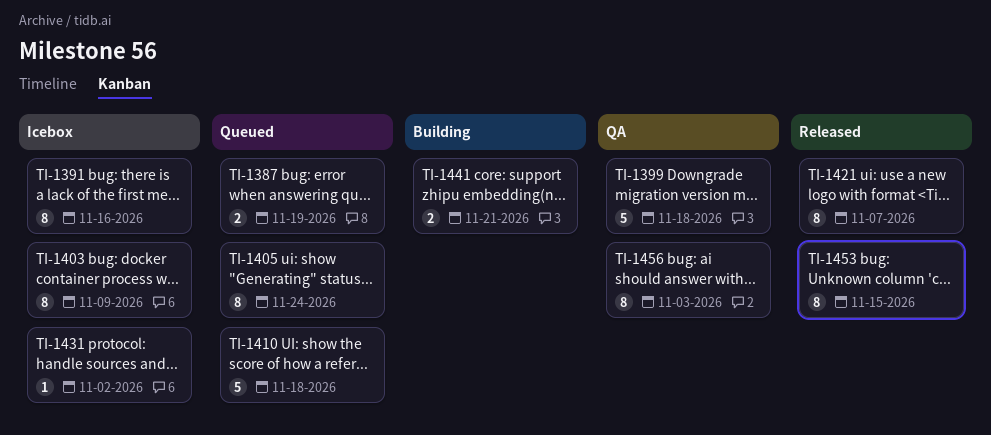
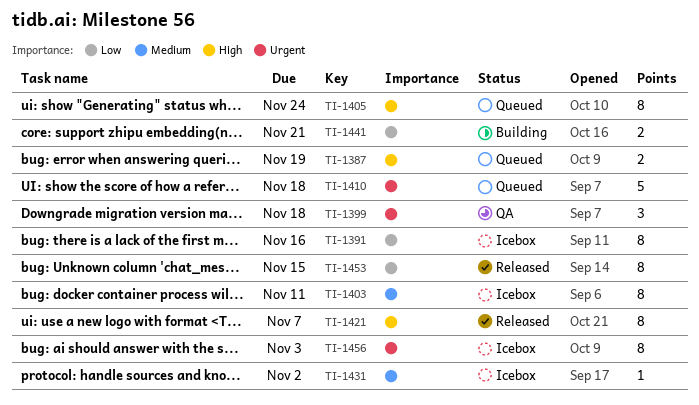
TI-1399, estimate: 5 -> 3
TI-1403, due: Nov 9 -> Nov 11
TI-1456, status: QA -> Icebox

